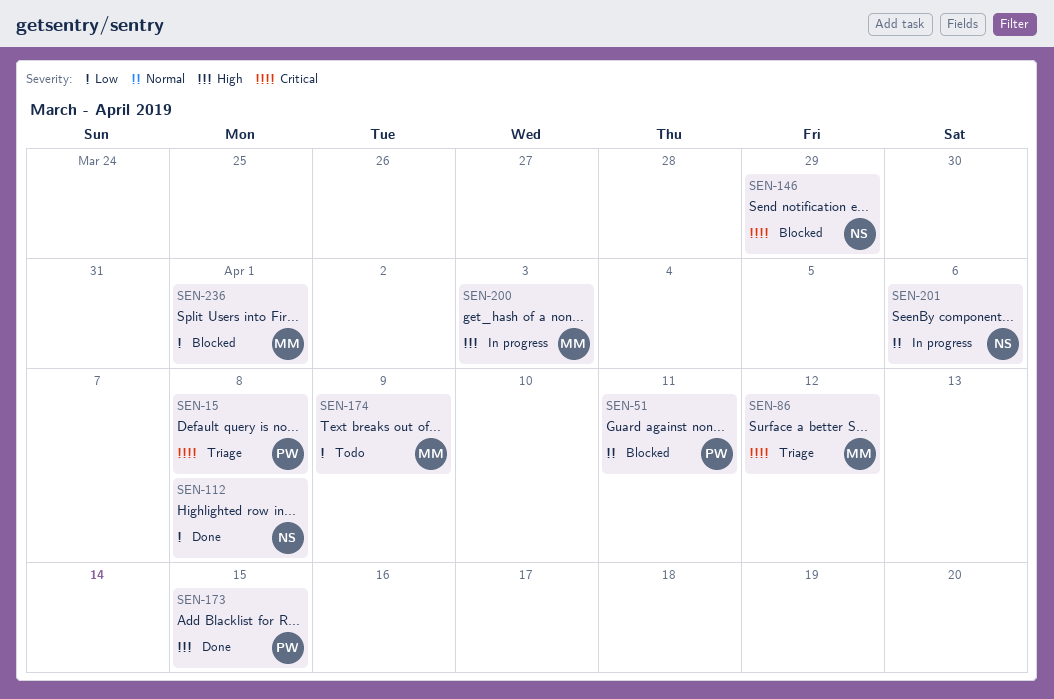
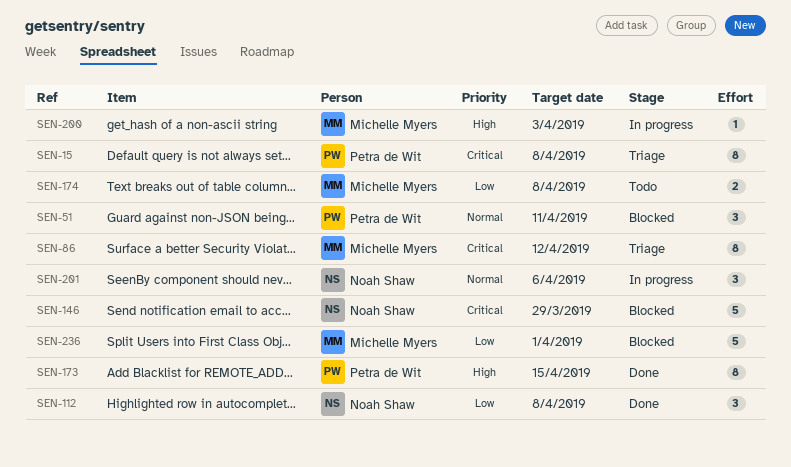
SEN-174, due: Apr 9 -> Apr 8

